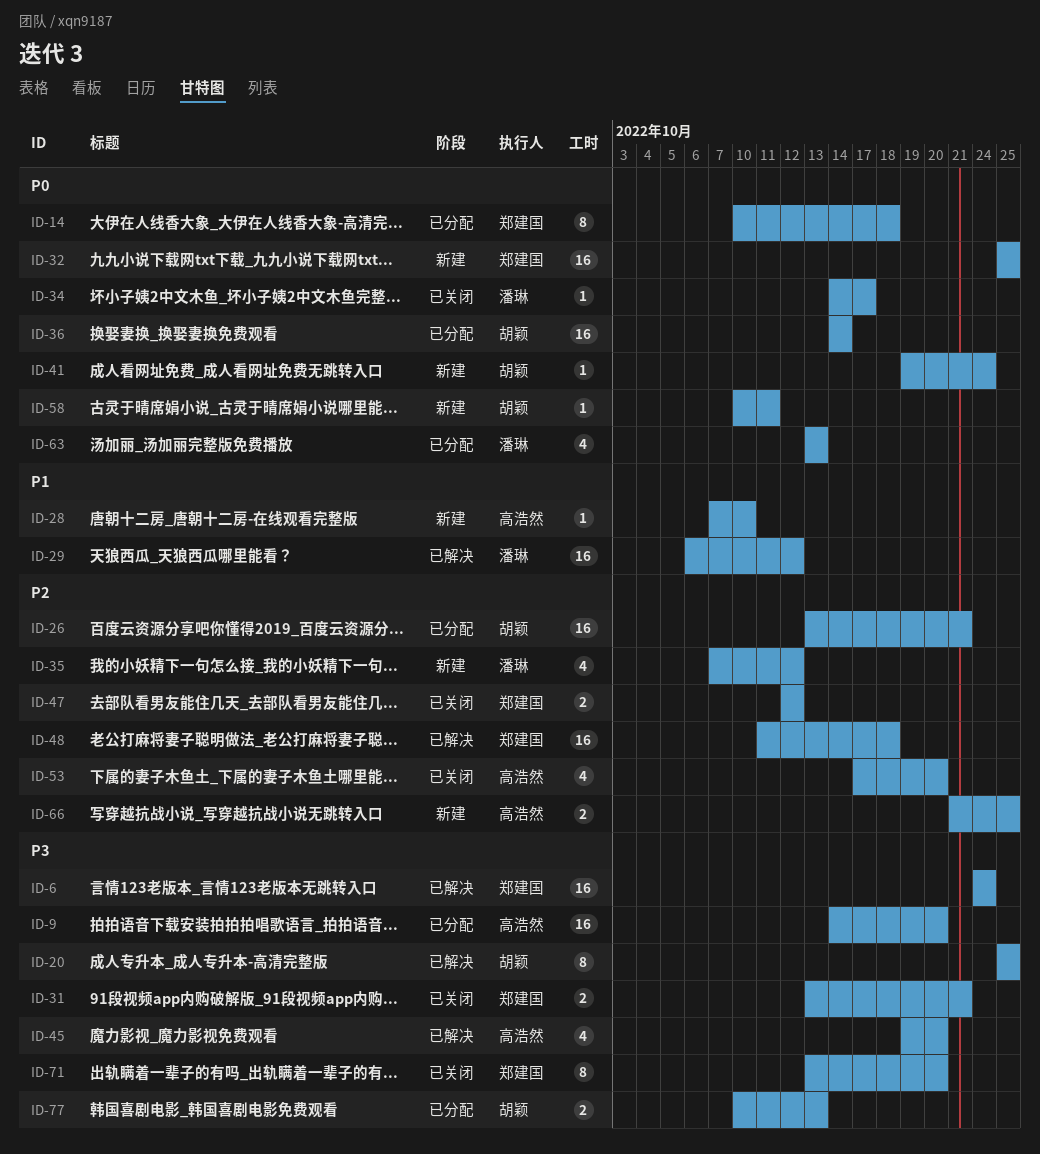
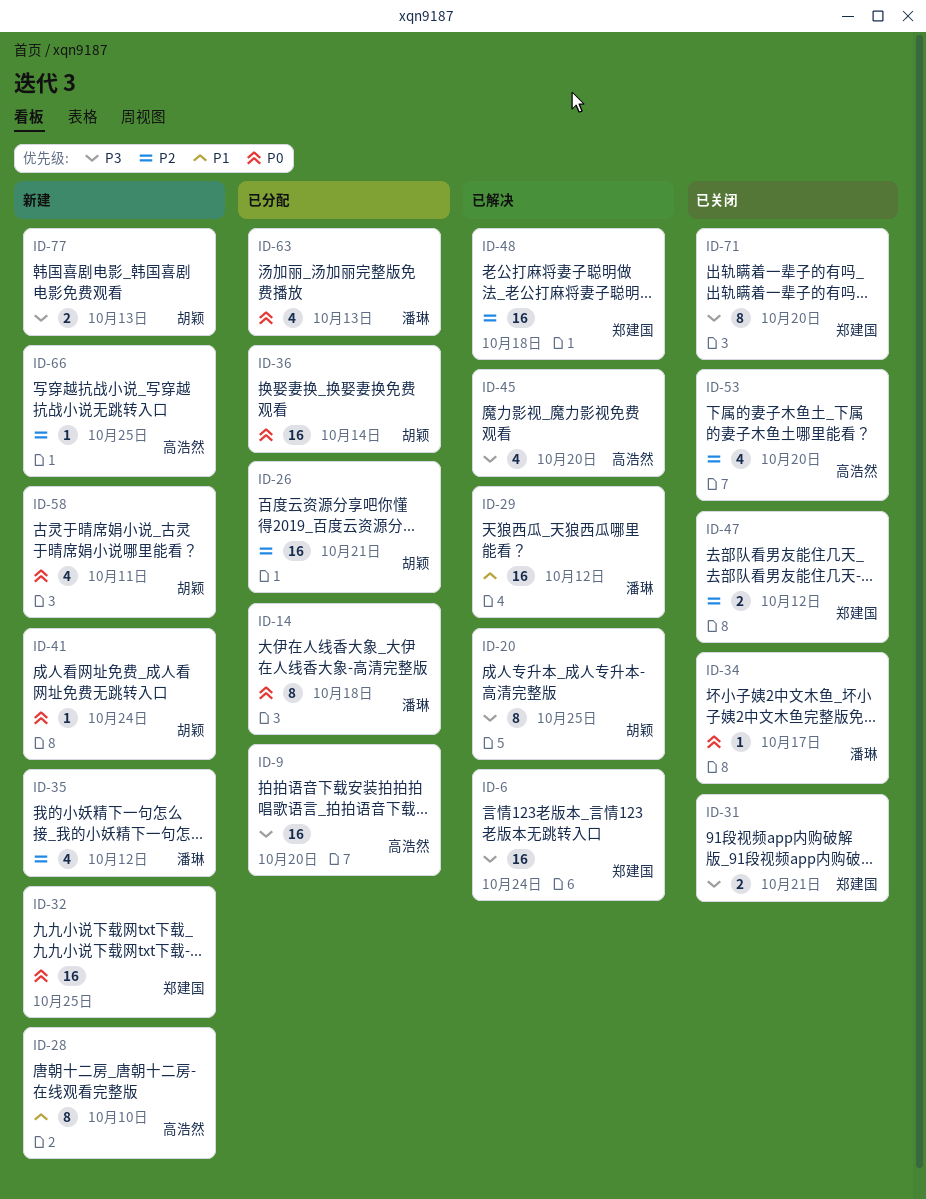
ID-14, owner: 郑建国 -> 潘琳
ID-28, estimate: 1 -> 8
ID-58, estimate: 1 -> 4
ID-66, estimate: 2 -> 1
ID-77, status: 已分配 -> 新建

